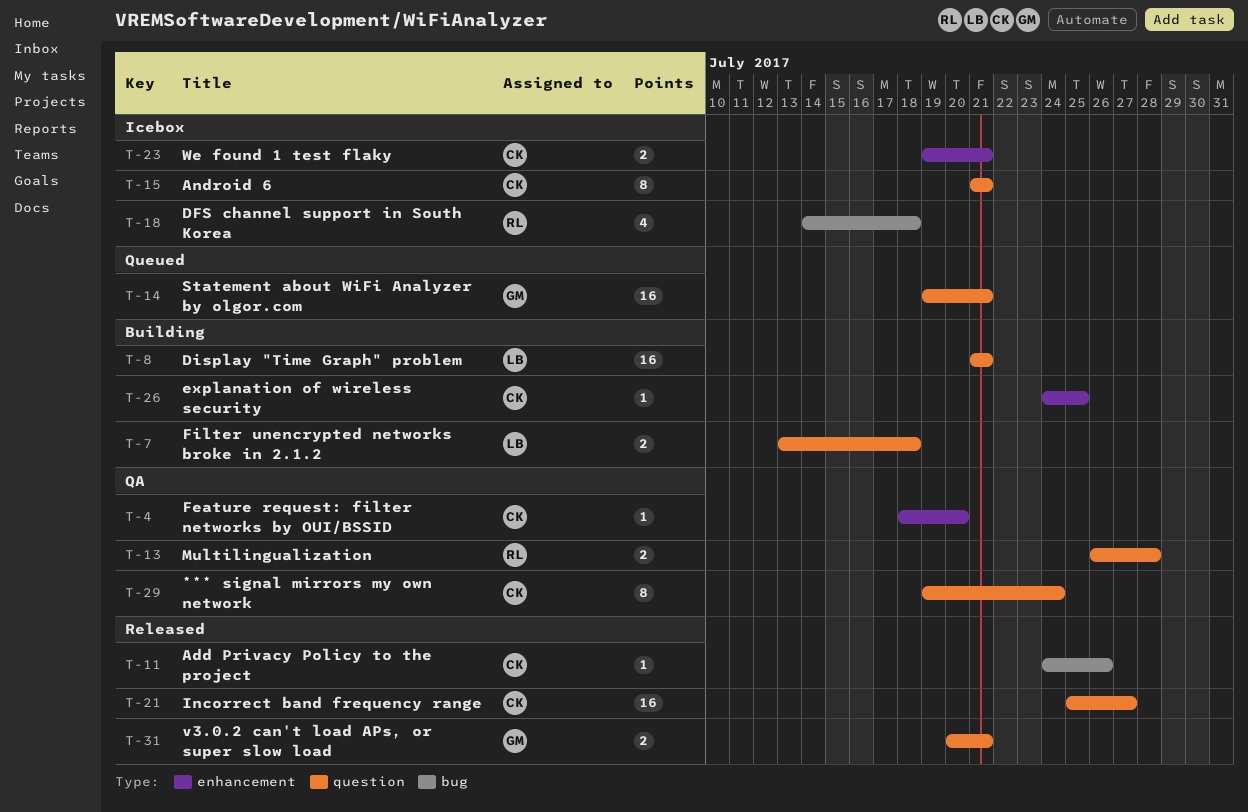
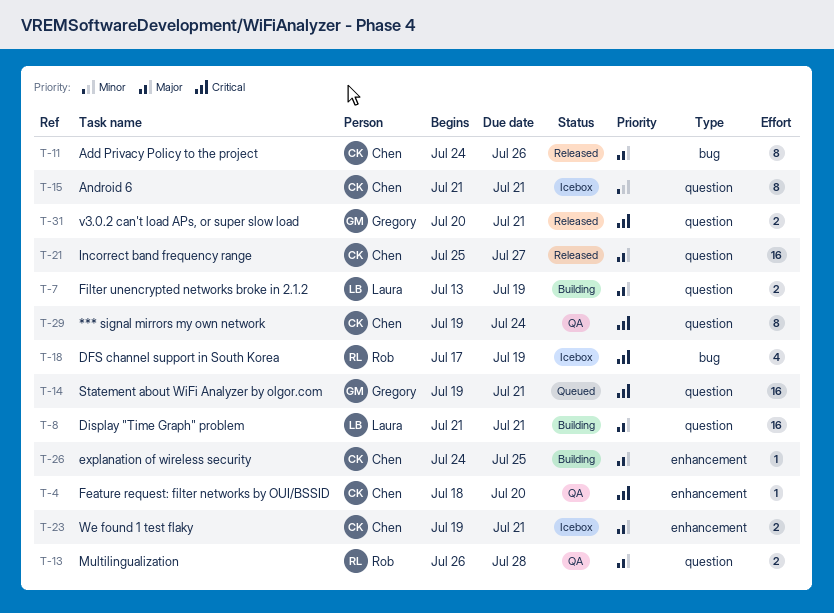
T-7, due: Jul 18 -> Jul 19
T-11, estimate: 1 -> 8
T-18, start: Jul 14 -> Jul 17
T-18, due: Jul 18 -> Jul 19

